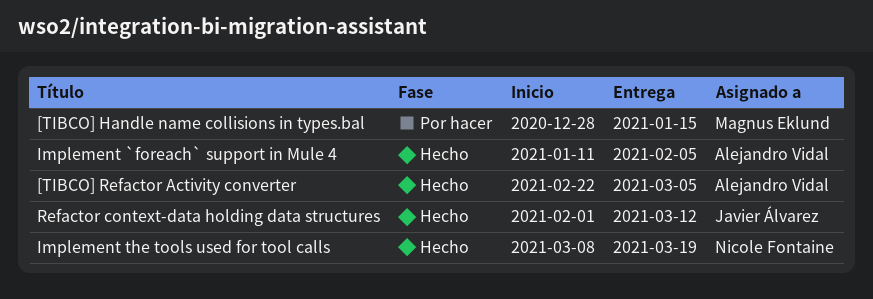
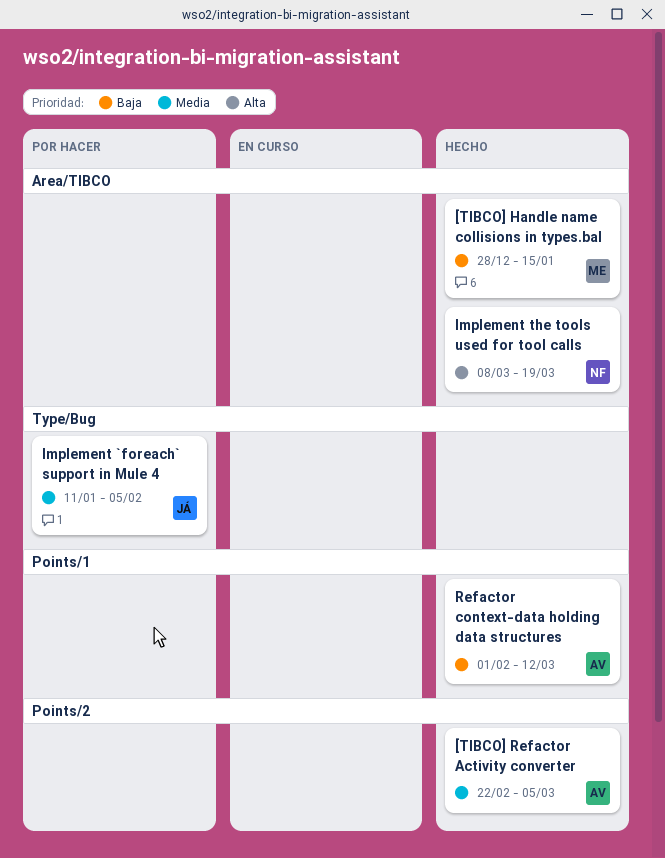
[TIBCO] Handle name collisions in types.bal, status: Por hacer -> Hecho
Implement `foreach` support in Mule 4, status: Hecho -> Por hacer
Implement `foreach` support in Mule 4, owner: Alejandro Vidal -> Javier Álvarez
Refactor context-data holding data structures, owner: Javier Álvarez -> Alejandro Vidal

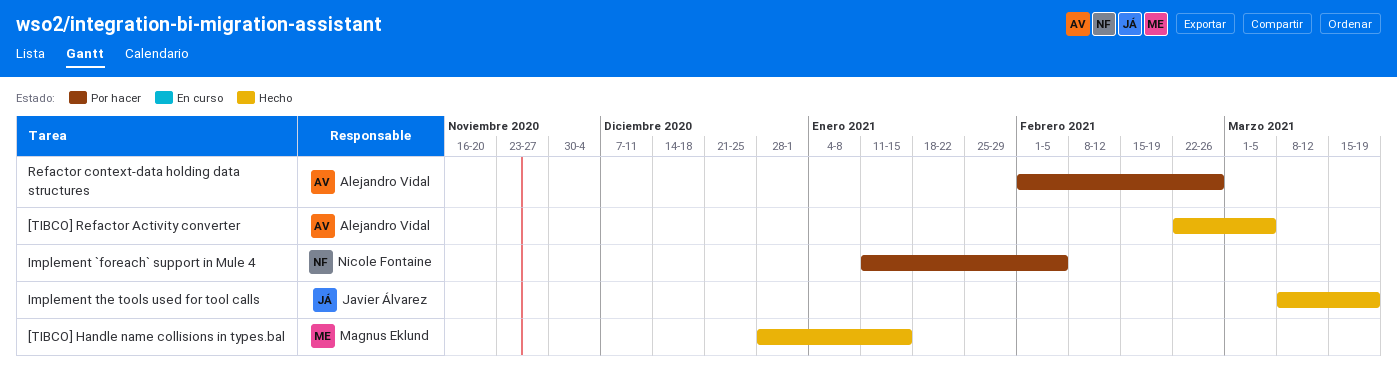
Implement `foreach` support in Mule 4, owner: Javier Álvarez -> Nicole Fontaine
Implement the tools used for tool calls, owner: Nicole Fontaine -> Javier Álvarez
Refactor context-data holding data structures, status: Hecho -> Por hacer
Refactor context-data holding data structures, due: Mar 12 -> Feb 26

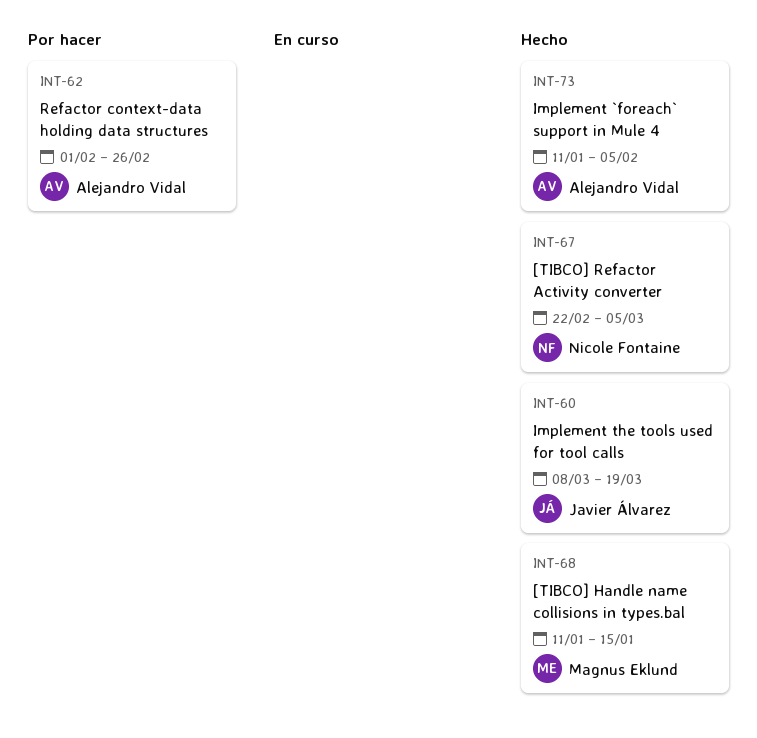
[TIBCO] Handle name collisions in types.bal, start: Dec 28 -> Jan 11
[TIBCO] Refactor Activity converter, owner: Alejandro Vidal -> Nicole Fontaine
Implement `foreach` support in Mule 4, status: Por hacer -> Hecho
Implement `foreach` support in Mule 4, owner: Nicole Fontaine -> Alejandro Vidal

